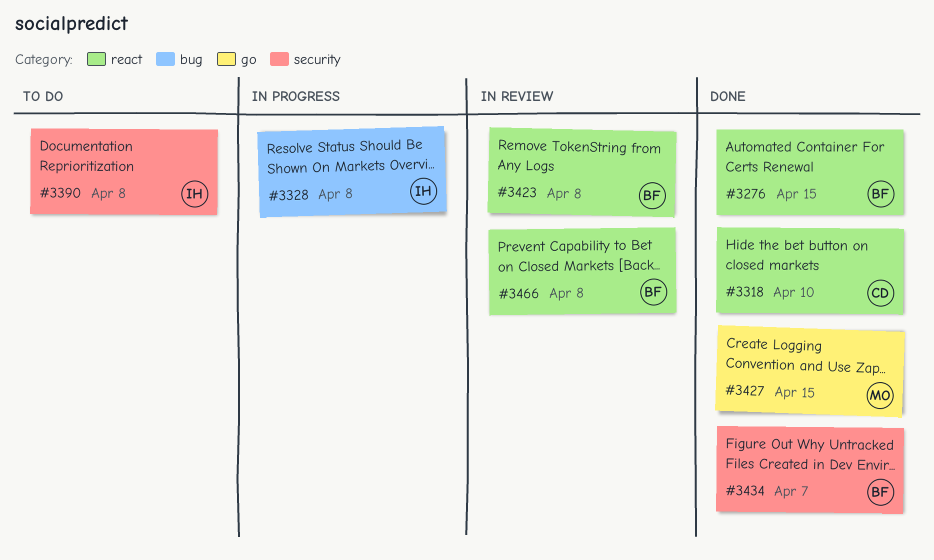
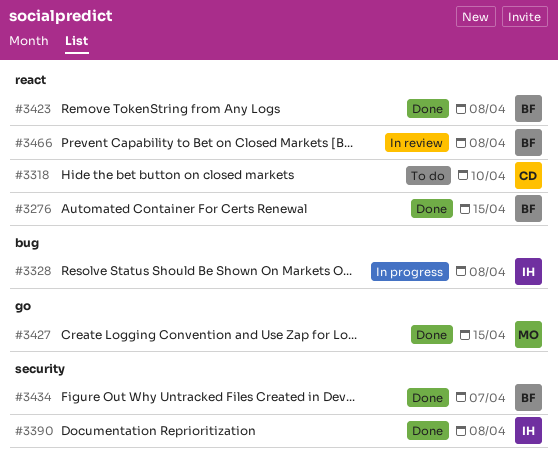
#3318, status: Done -> To do
#3390, status: To do -> Done
#3423, status: In review -> Done

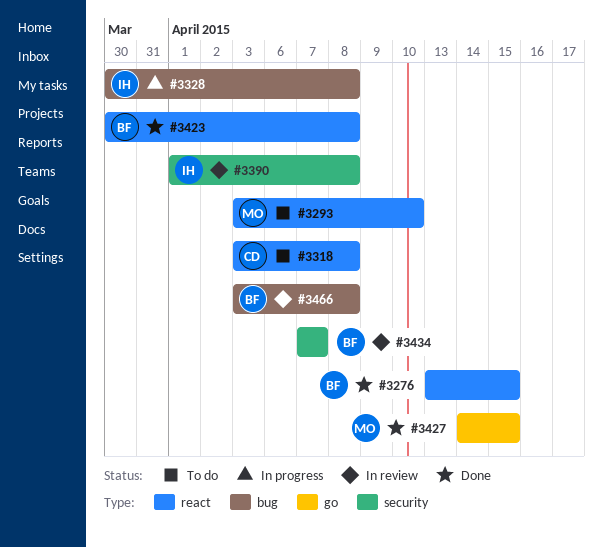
#3293: none -> present
#3318, due: Apr 10 -> Apr 8
#3390, status: Done -> In review
#3434, status: Done -> In review
#3466, label: react -> bug

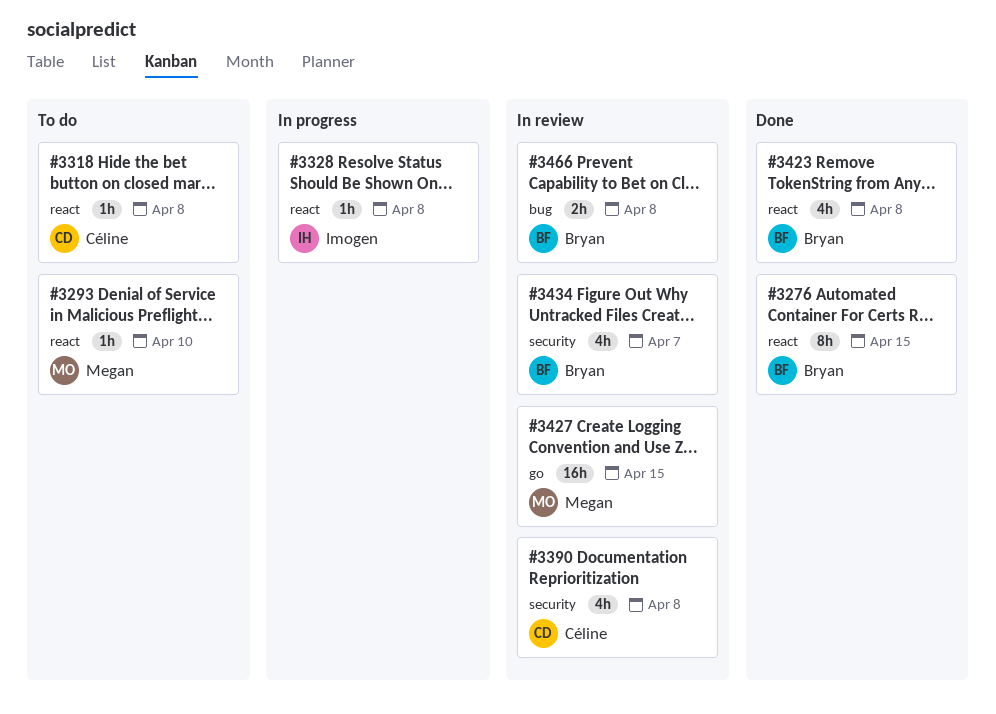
#3328, label: bug -> react
#3390, owner: Imogen -> Céline
#3427, status: Done -> In review

